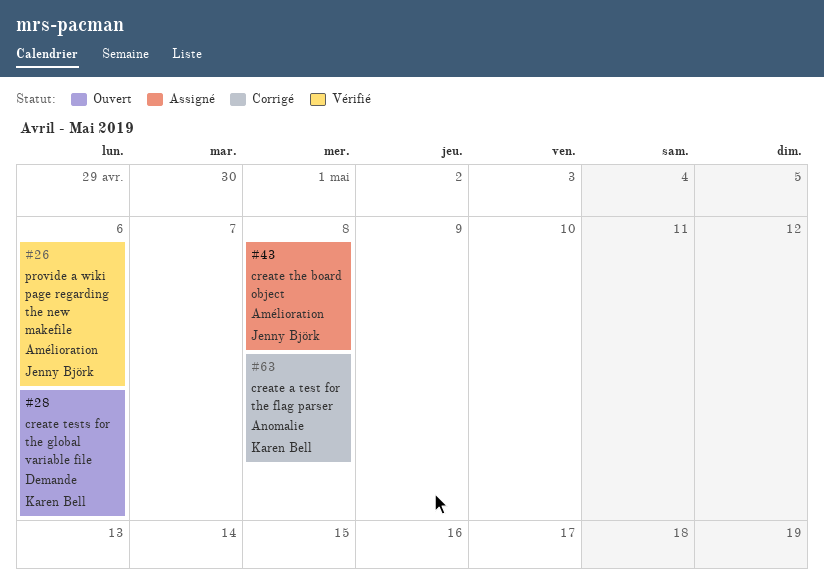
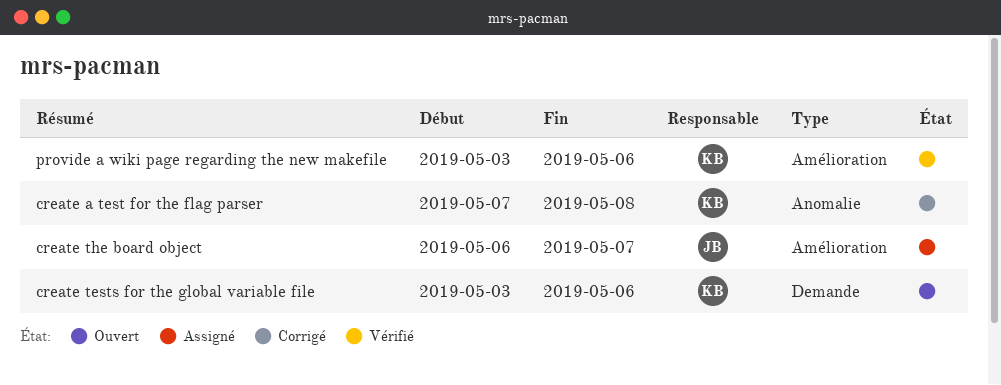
create the board object, due: May 8 -> May 7
provide a wiki page regarding the new makefile, owner: Jenny Björk -> Karen Bell

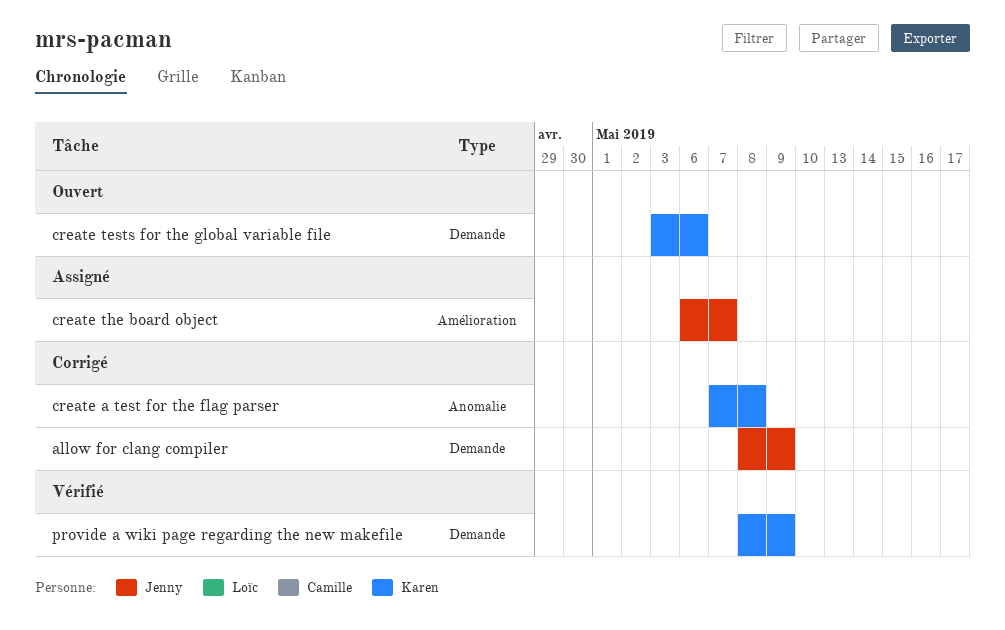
allow for clang compiler: none -> present
provide a wiki page regarding the new makefile, label: Amélioration -> Demande
provide a wiki page regarding the new makefile, start: May 3 -> May 8
provide a wiki page regarding the new makefile, due: May 6 -> May 9

